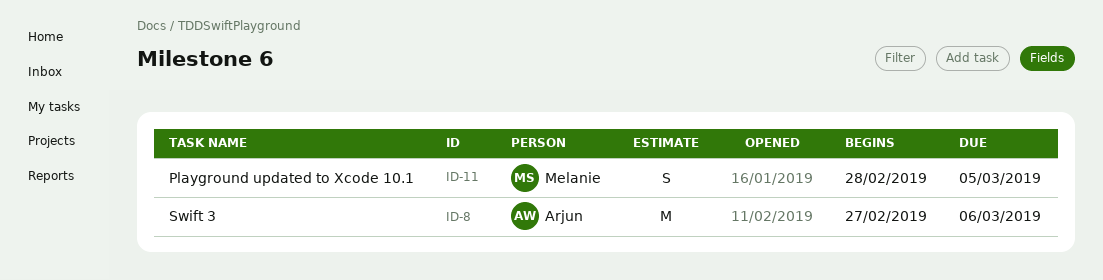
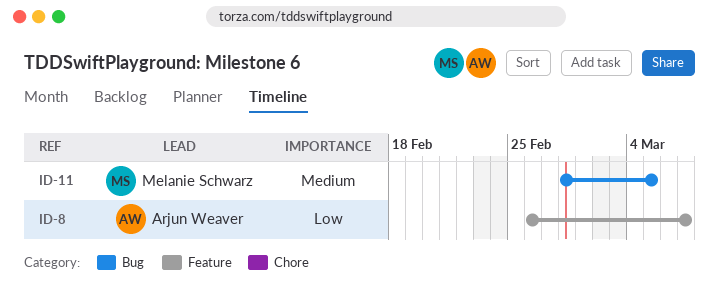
ID-8, start: Feb 27 -> Feb 26
ID-8, due: Mar 6 -> Mar 7

